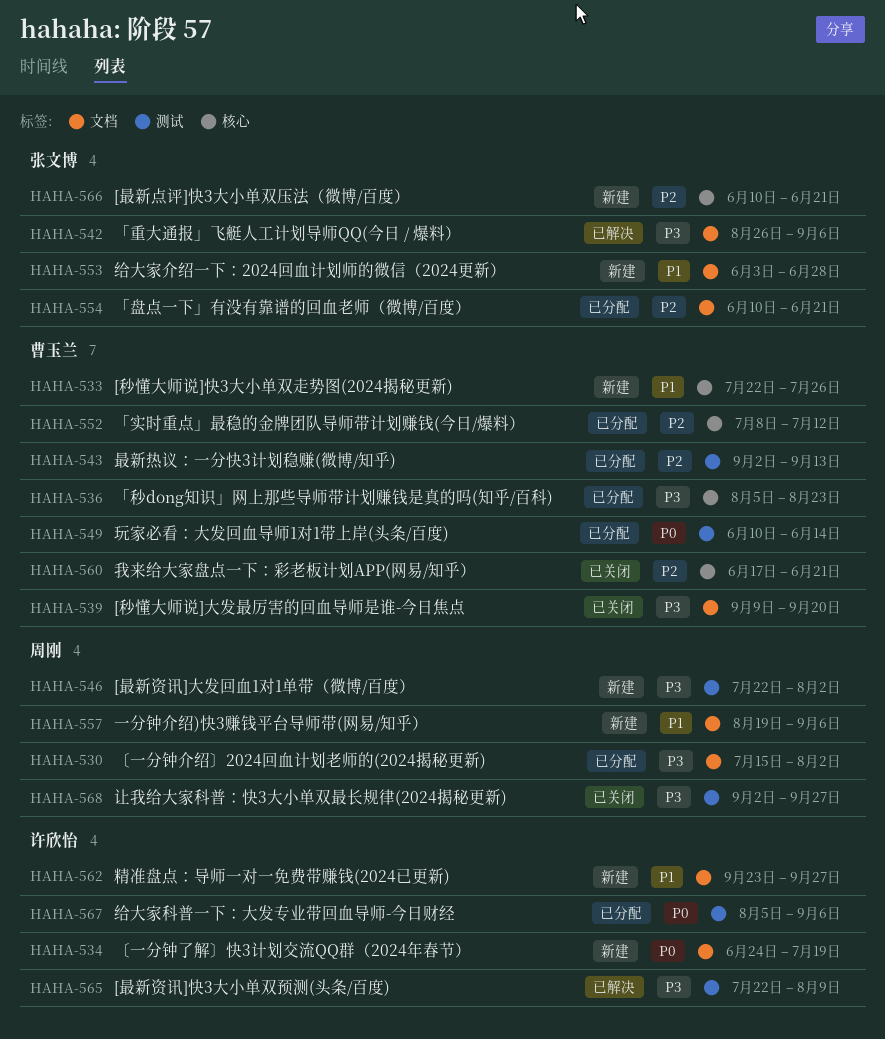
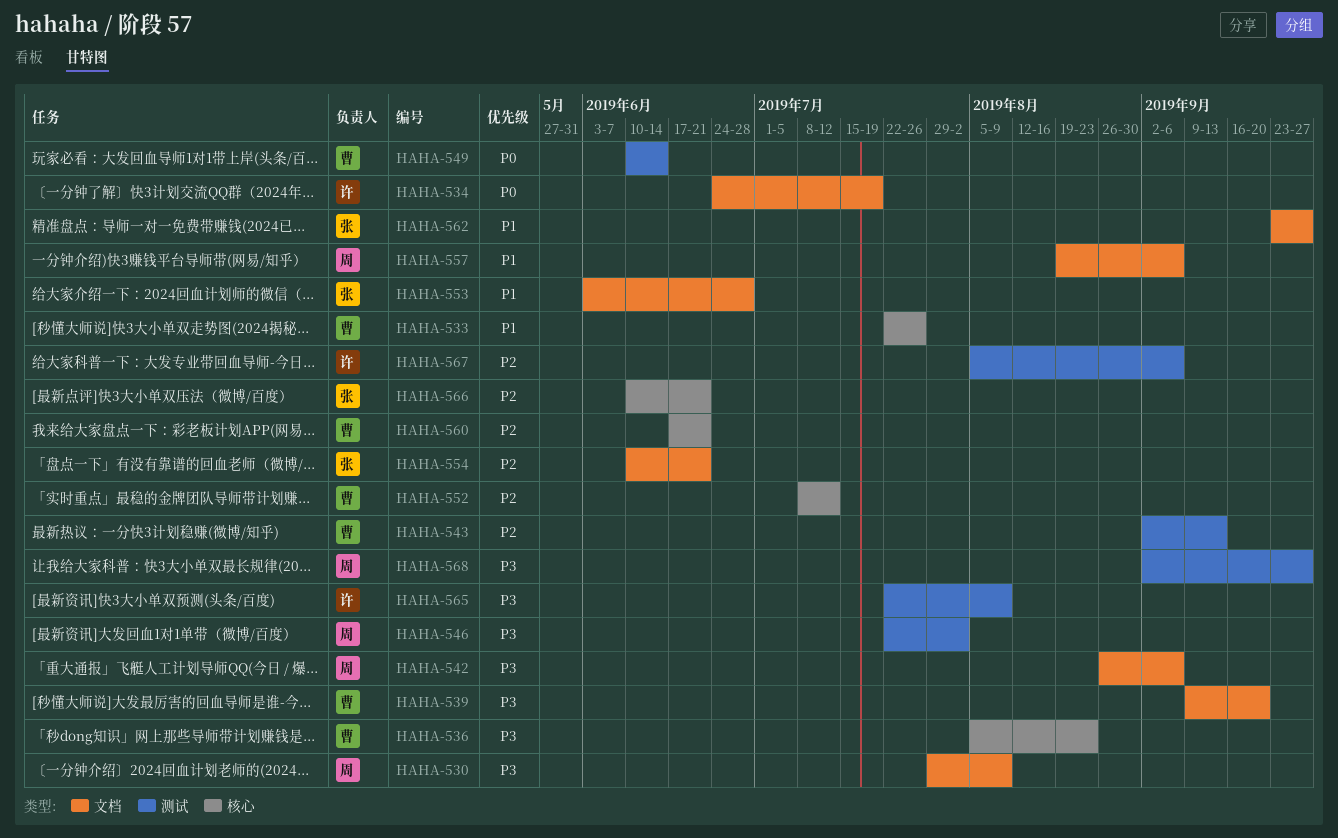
HAHA-530, start: Jul 15 -> Jul 29
HAHA-530, due: Aug 2 -> Aug 9
HAHA-542, owner: 张文博 -> 周刚
HAHA-562, owner: 许欣怡 -> 张文博
HAHA-567, priority: P0 -> P2

